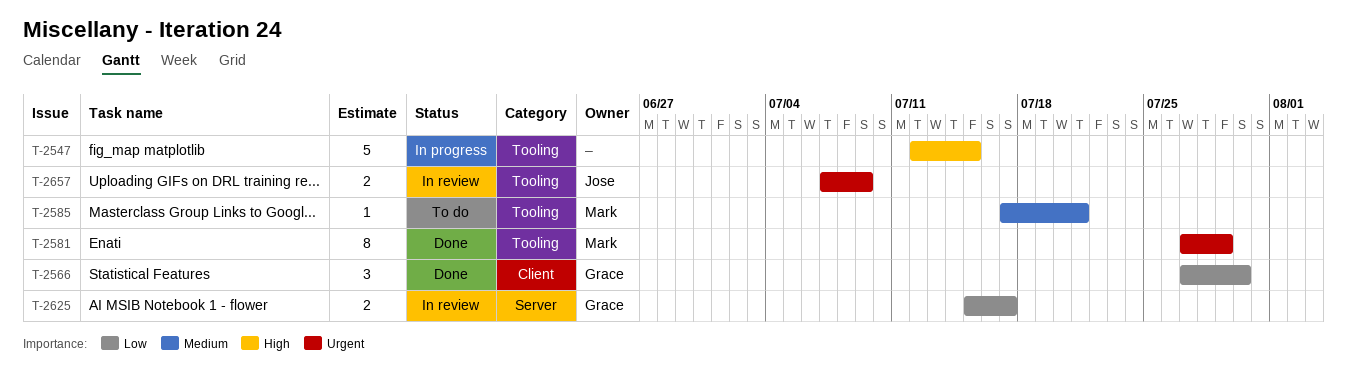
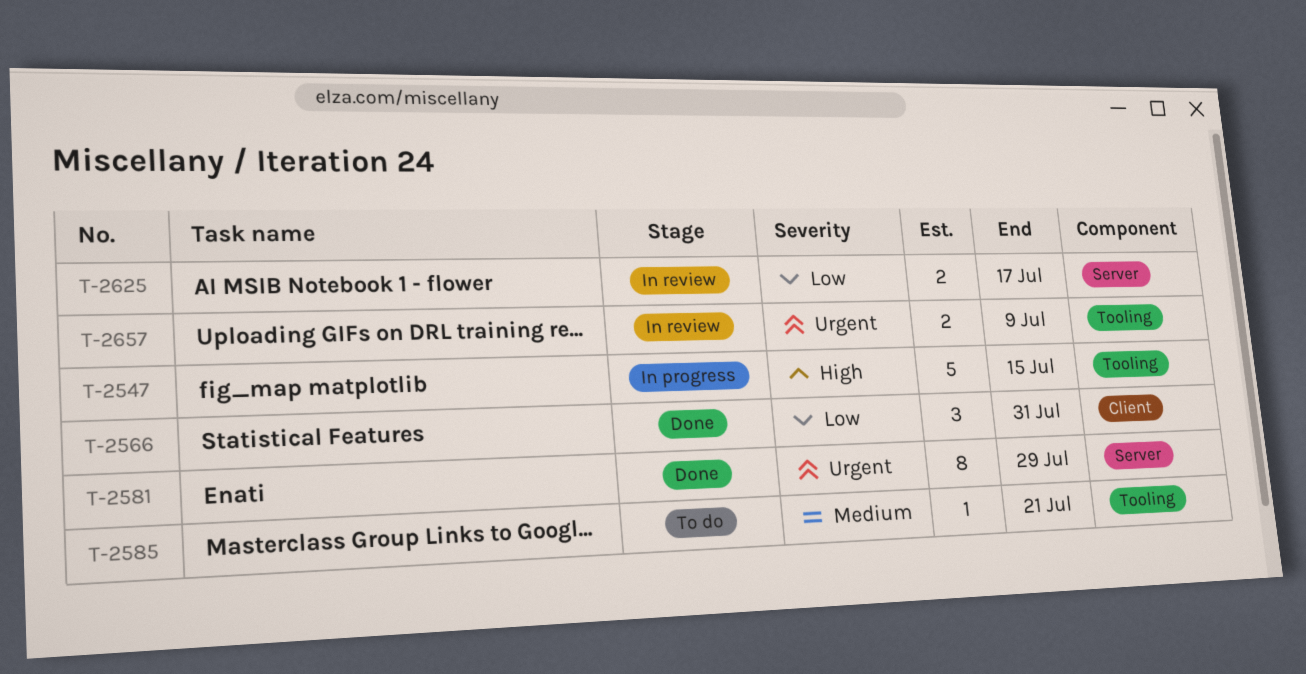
T-2566, due: Jul 30 -> Jul 31
T-2581, label: Tooling -> Server

